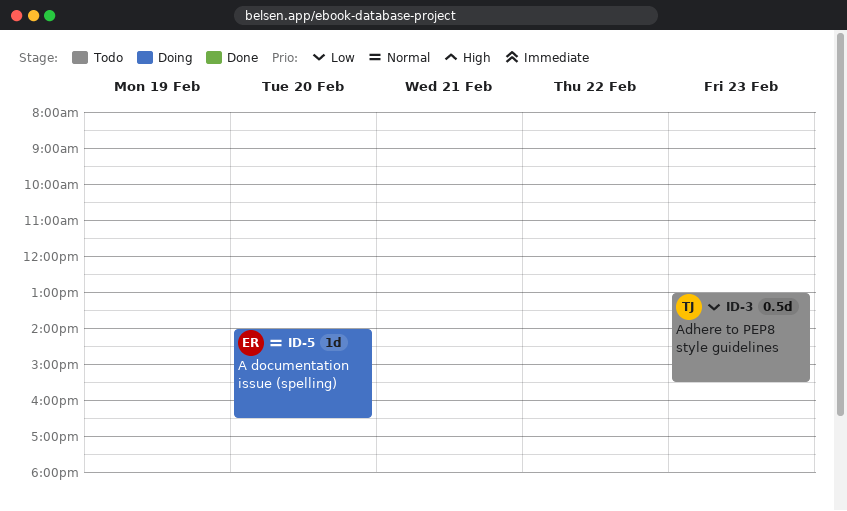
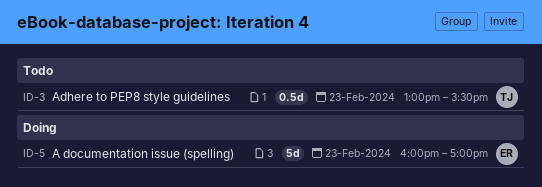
ID-5, estimate: 1d -> 5d
ID-5, day: Feb 20 -> Feb 23
ID-5, begins: 14:00 -> 16:00
ID-5, ends: 16:30 -> 17:00

